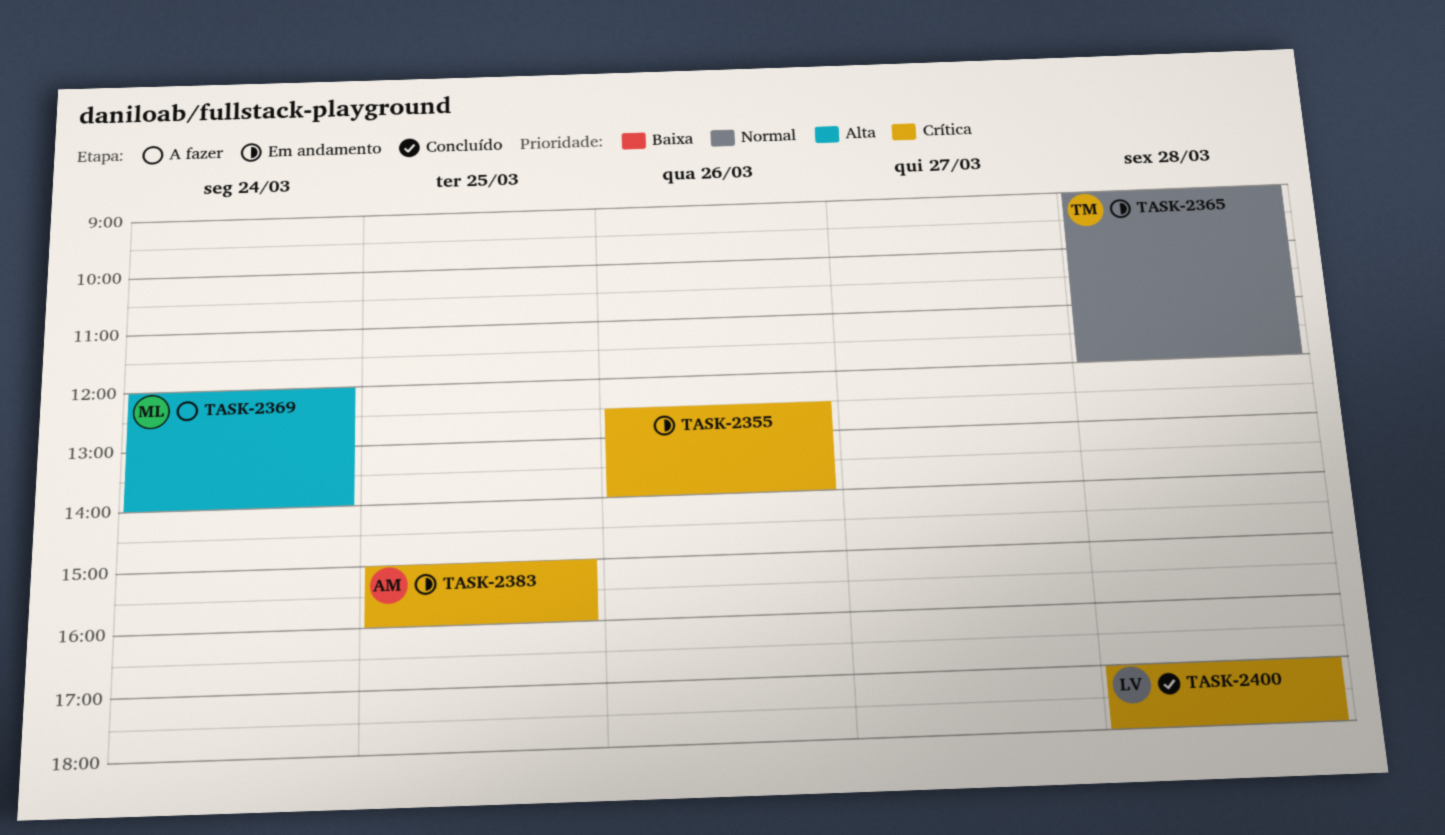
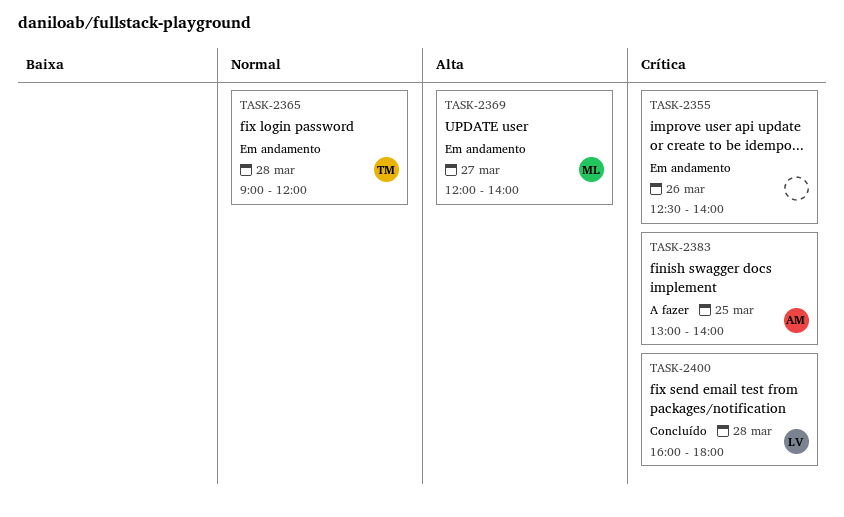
TASK-2369, status: A fazer -> Em andamento
TASK-2369, day: Mar 24 -> Mar 27
TASK-2383, status: Em andamento -> A fazer
TASK-2383, begins: 15:00 -> 13:00
TASK-2383, ends: 16:00 -> 14:00
TASK-2400, begins: 17:00 -> 16:00

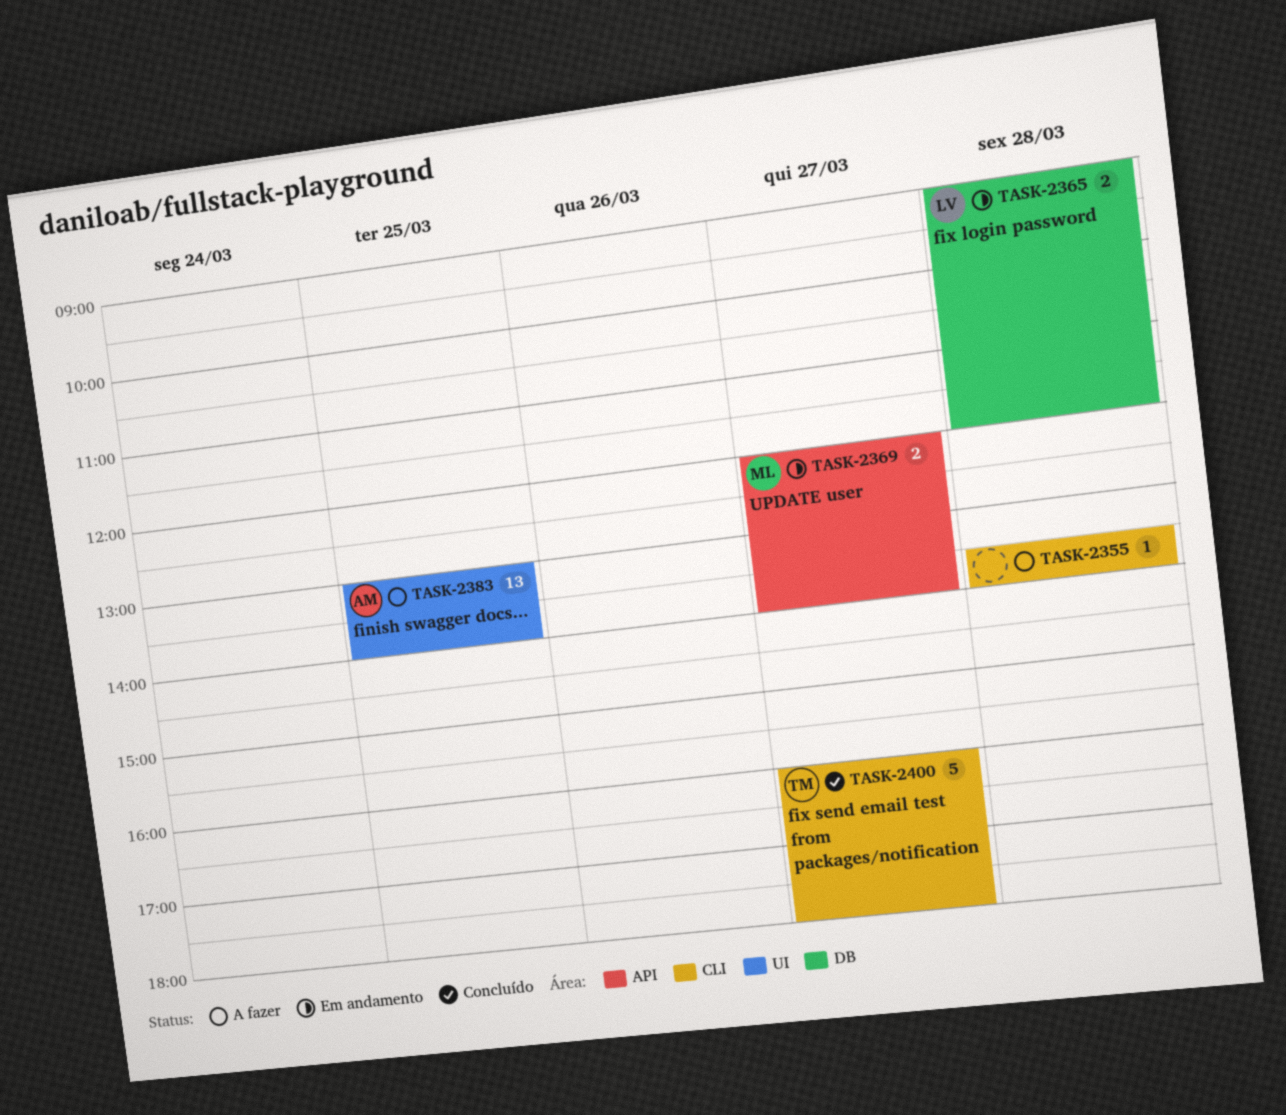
TASK-2355, status: Em andamento -> A fazer
TASK-2355, day: Mar 26 -> Mar 28
TASK-2355, begins: 12:30 -> 13:30
TASK-2365, owner: TM -> LV
TASK-2400, owner: LV -> TM
TASK-2400, day: Mar 28 -> Mar 27

